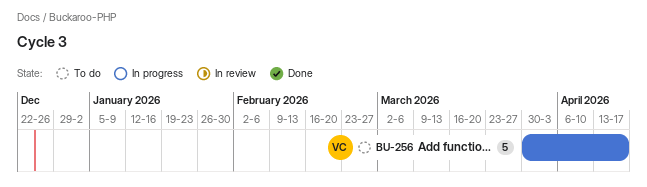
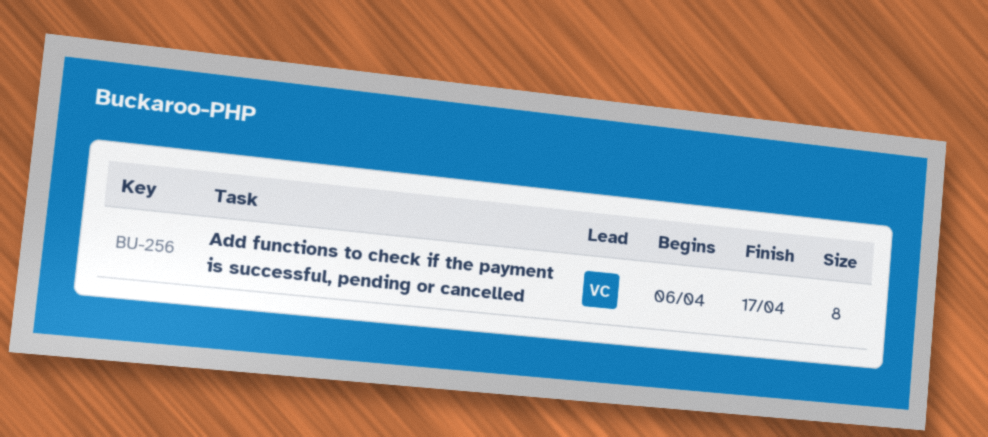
BU-256, estimate: 5 -> 8
BU-256, start: Mar 30 -> Apr 6

